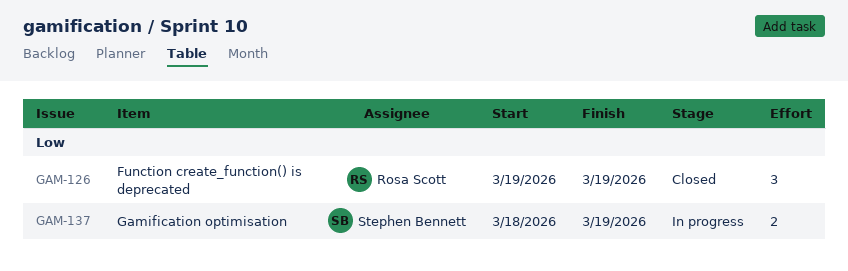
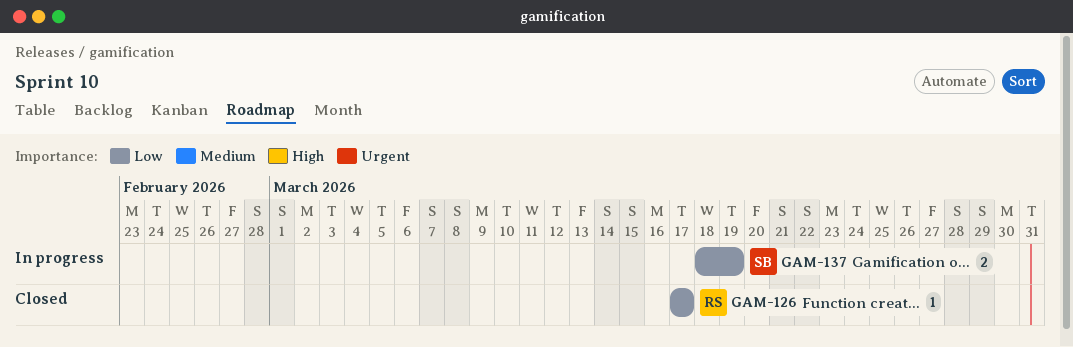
GAM-126, estimate: 3 -> 1
GAM-126, start: Mar 19 -> Mar 17
GAM-126, due: Mar 19 -> Mar 17

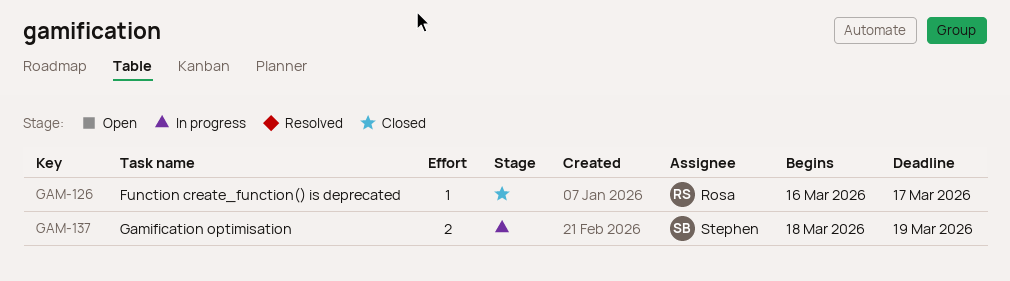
GAM-126, start: Mar 17 -> Mar 16

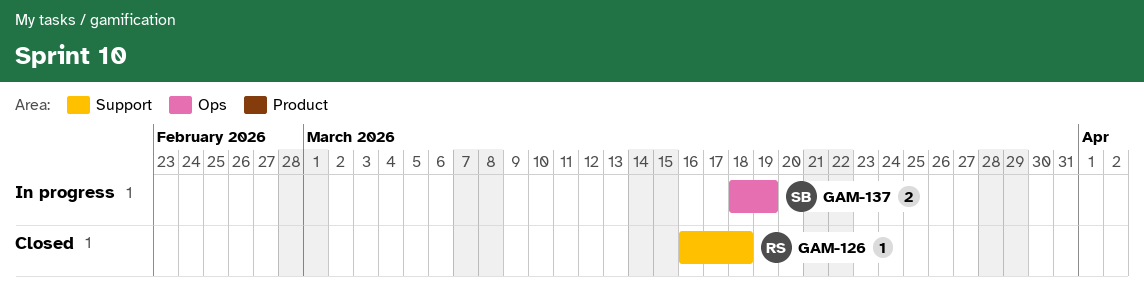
GAM-126, due: Mar 17 -> Mar 18

